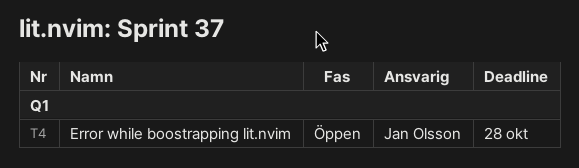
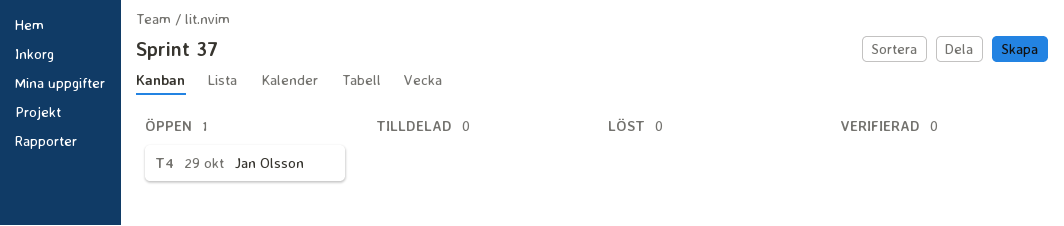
T4, due: Oct 28 -> Oct 29

